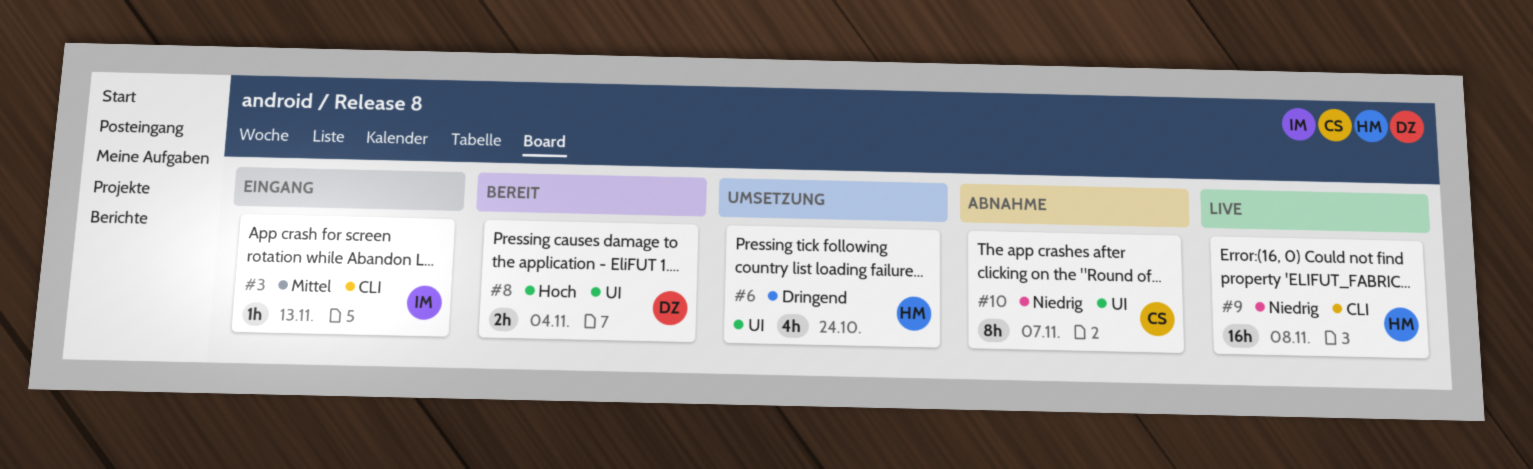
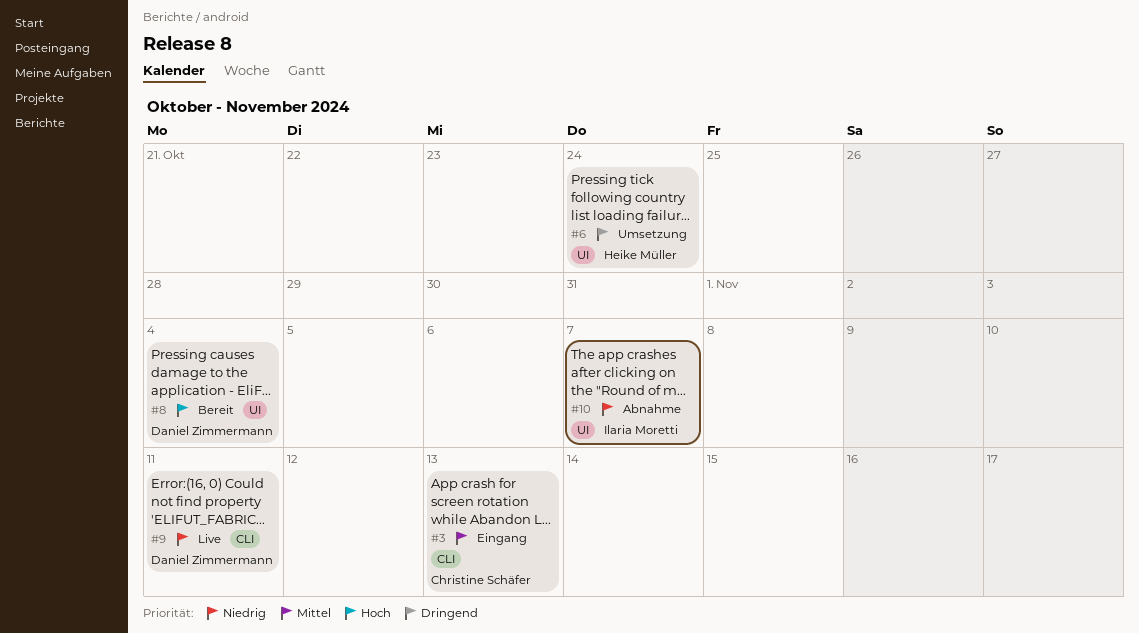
#3, owner: Ilaria Moretti -> Christine Schäfer
#9, owner: Heike Müller -> Daniel Zimmermann
#9, due: Nov 8 -> Nov 11
#10, owner: Christine Schäfer -> Ilaria Moretti

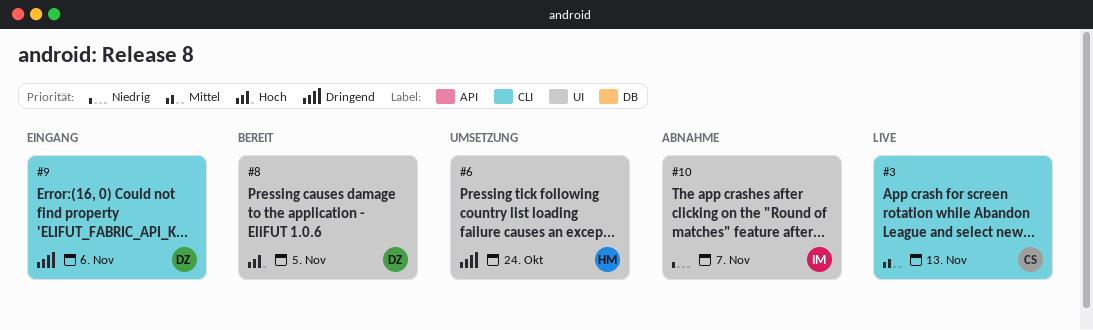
#3, status: Eingang -> Live
#8, due: Nov 4 -> Nov 5
#9, status: Live -> Eingang
#9, priority: Niedrig -> Dringend
#9, due: Nov 11 -> Nov 6

